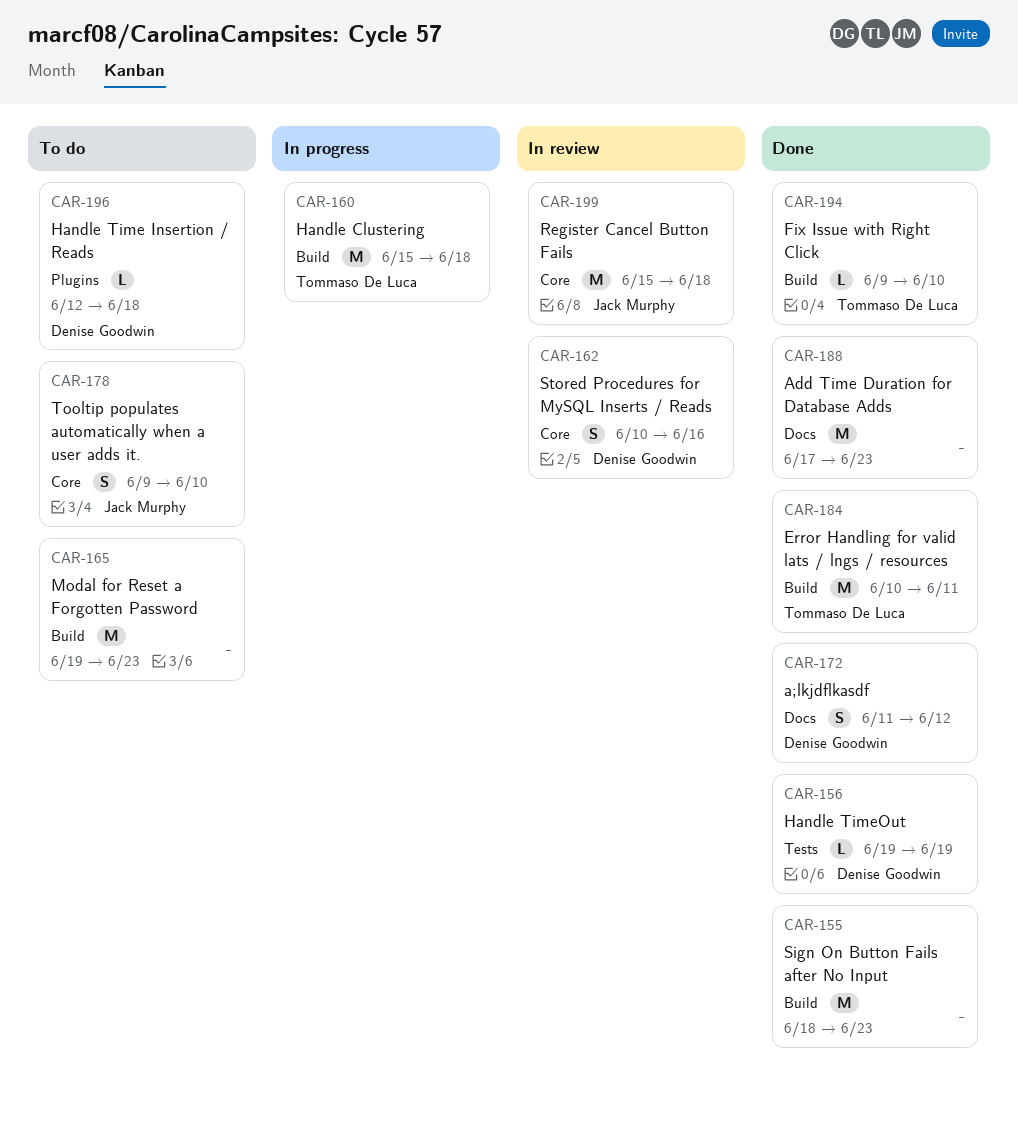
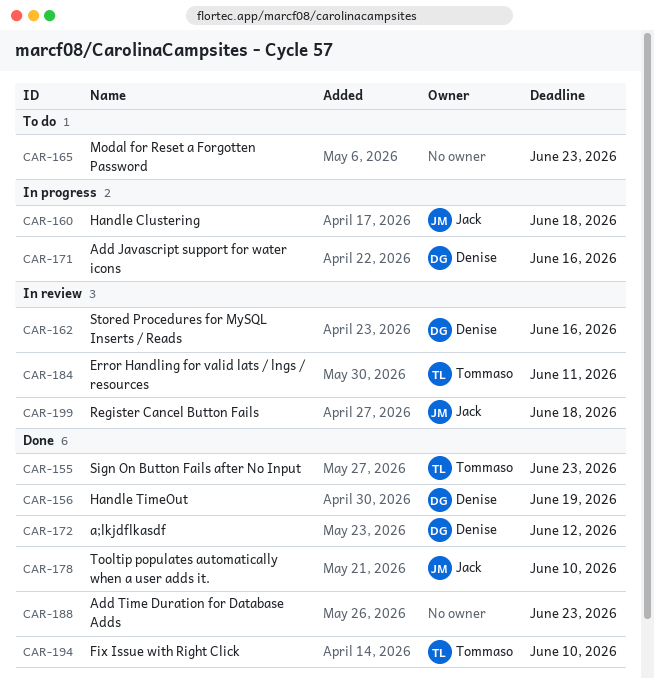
CAR-155, owner: none -> Tommaso De Luca
CAR-160, owner: Tommaso De Luca -> Jack Murphy
CAR-171: none -> present
CAR-178, status: To do -> Done
CAR-184, status: Done -> In review
CAR-196: present -> none

